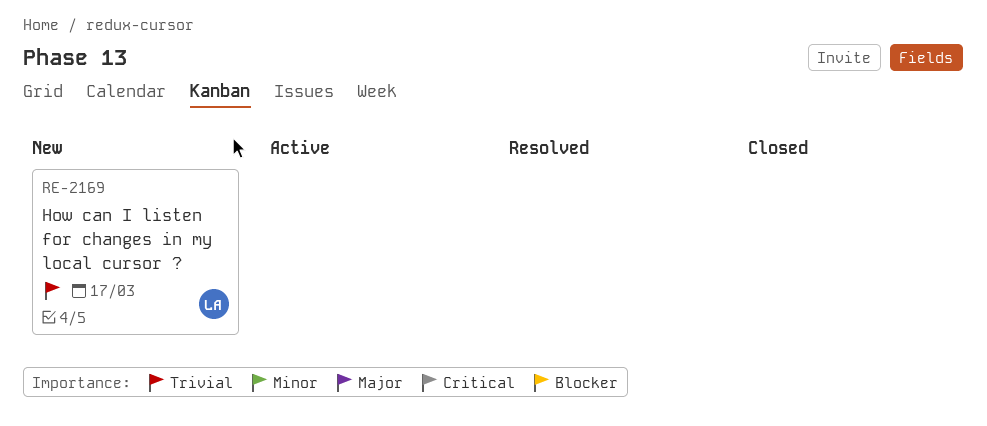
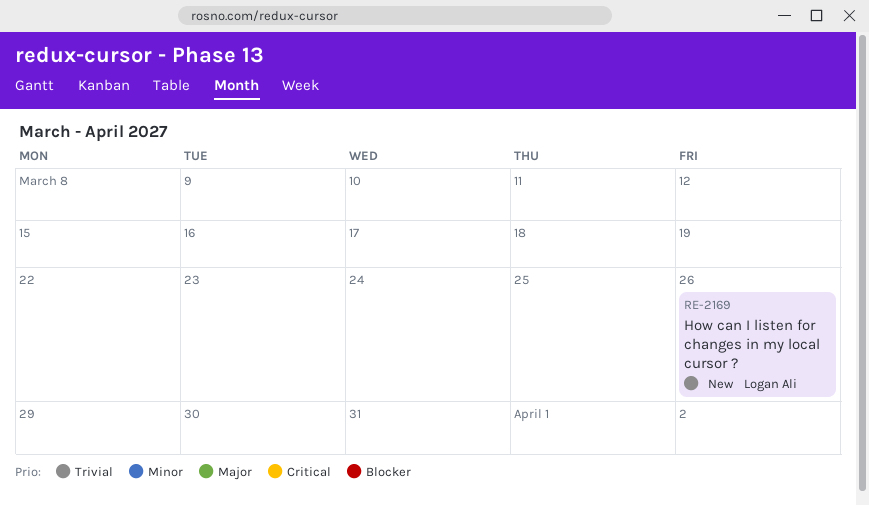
RE-2169, due: Mar 17 -> Mar 26

